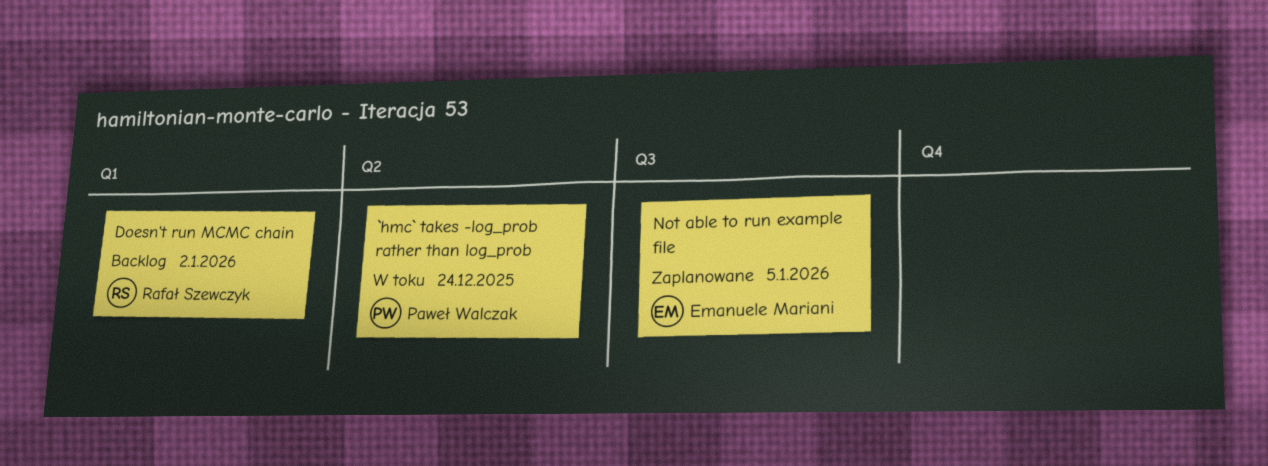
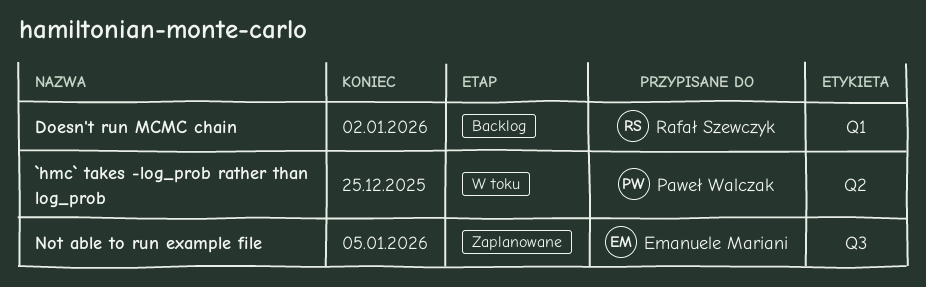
`hmc` takes -log_prob rather than log_prob, due: Dec 24 -> Dec 25

